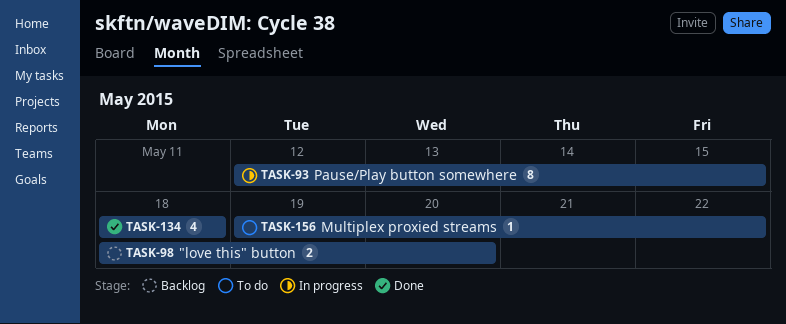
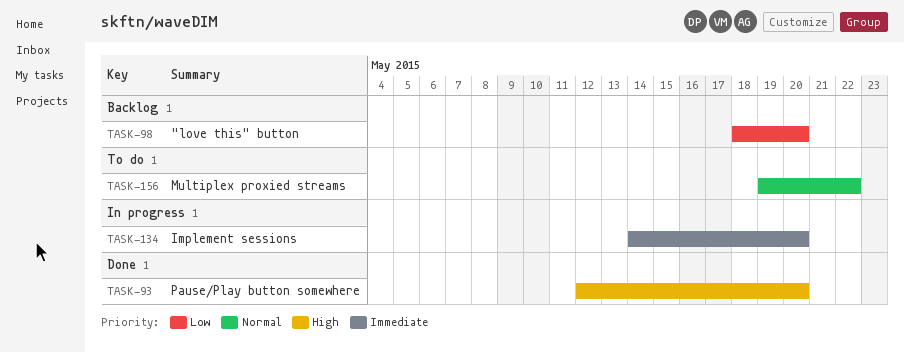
TASK-93, status: In progress -> Done
TASK-93, due: May 15 -> May 20
TASK-134, status: Done -> In progress
TASK-134, start: May 18 -> May 14
TASK-134, due: May 18 -> May 20

